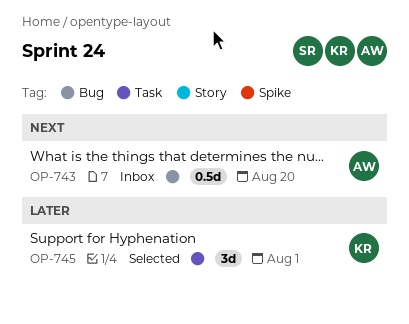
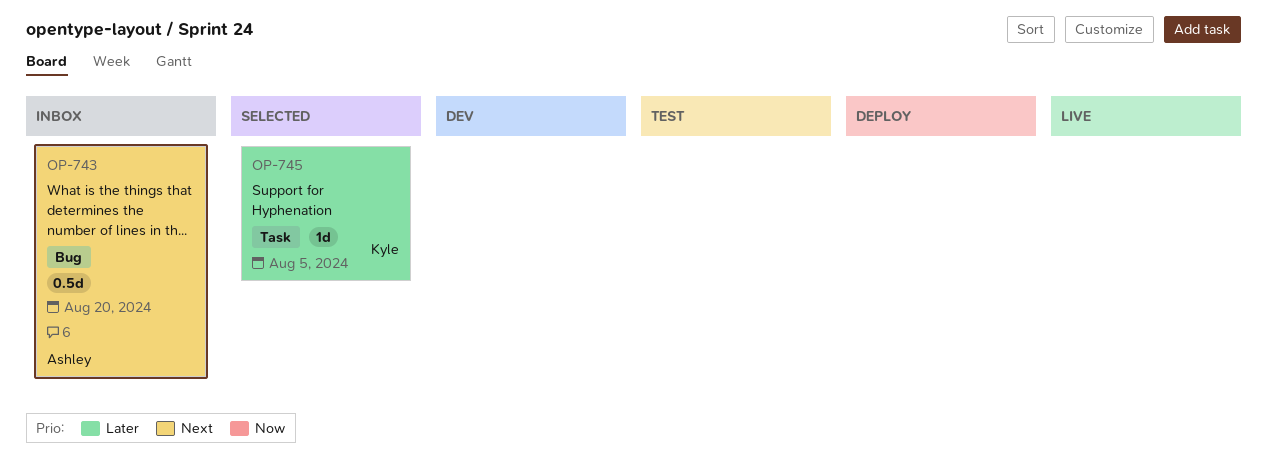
OP-745, estimate: 3d -> 1d
OP-745, due: Aug 1 -> Aug 5

